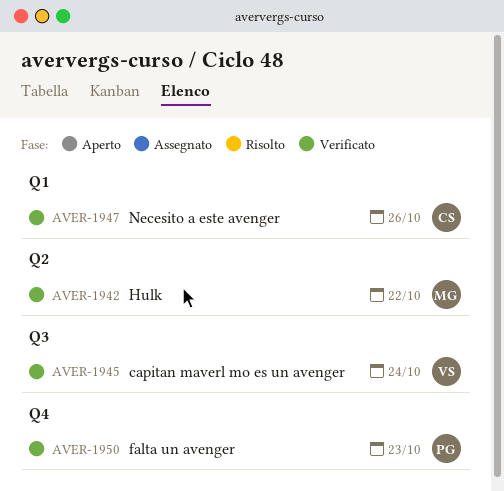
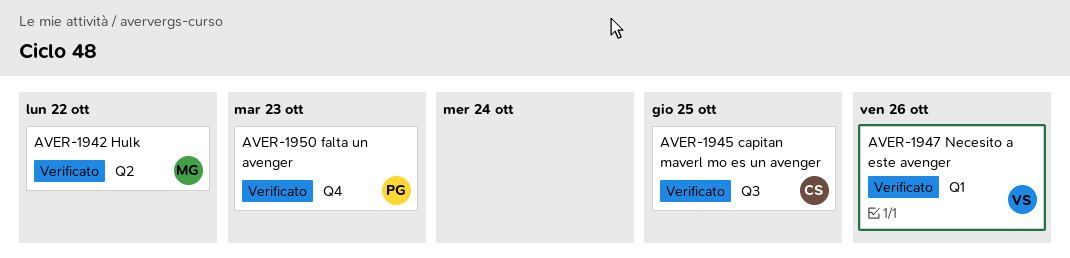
AVER-1945, owner: VS -> CS
AVER-1945, due: Oct 24 -> Oct 25
AVER-1947, owner: CS -> VS

